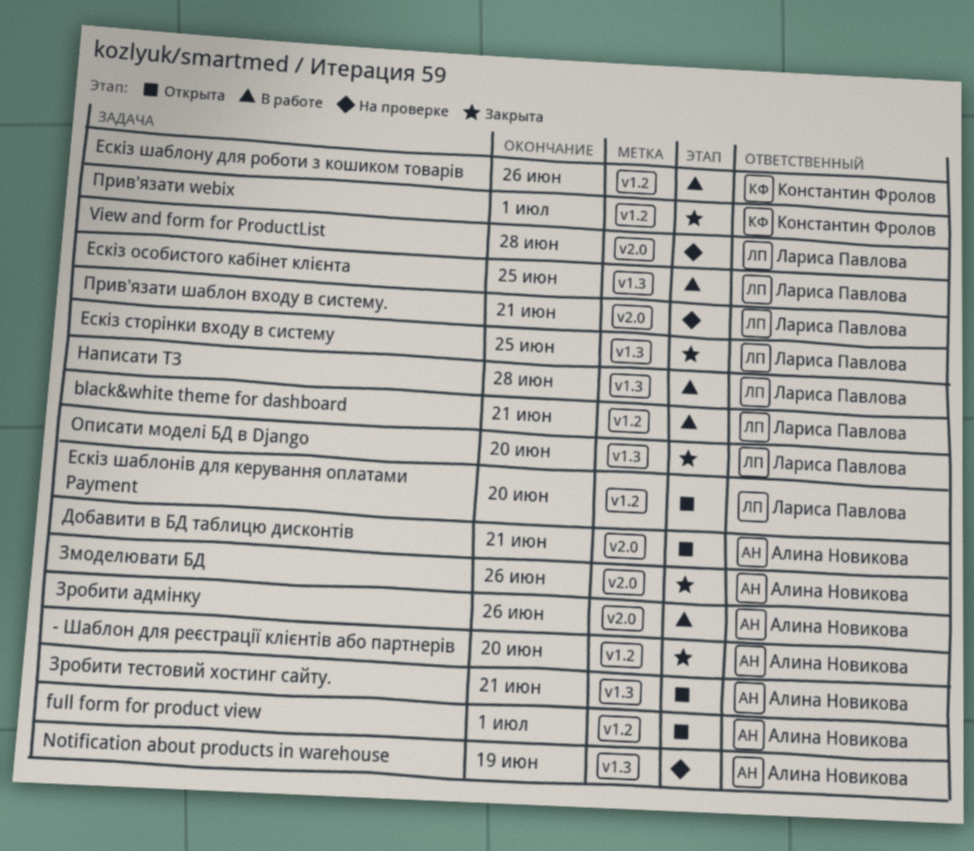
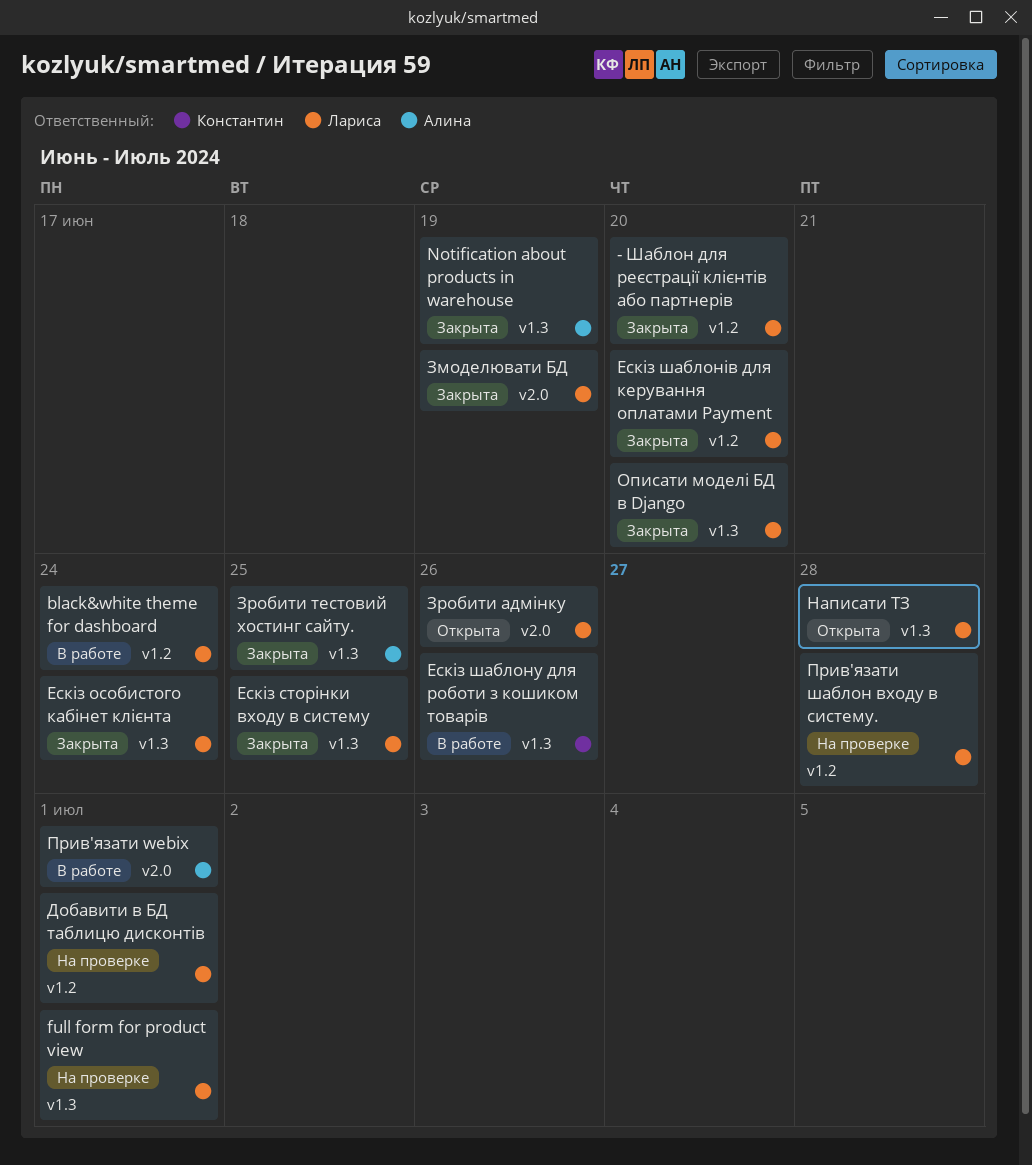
- Шаблон для реєстрації клієнтів або партнерів, owner: Алина Новикова -> Лариса Павлова
black&white theme for dashboard, due: Jun 21 -> Jun 24
full form for product view, status: Открыта -> На проверке
full form for product view, owner: Алина Новикова -> Лариса Павлова
full form for product view, label: v1.2 -> v1.3
Notification about products in warehouse, status: На проверке -> Закрыта
View and form for ProductList: present -> none
Добавити в БД таблицю дисконтів, status: Открыта -> На проверке
Добавити в БД таблицю дисконтів, owner: Алина Новикова -> Лариса Павлова
Добавити в БД таблицю дисконтів, label: v2.0 -> v1.2
Добавити в БД таблицю дисконтів, due: Jun 21 -> Jul 1
Ескіз особистого кабінет клієнта, status: В работе -> Закрыта
Ескіз особистого кабінет клієнта, due: Jun 25 -> Jun 24
Ескіз шаблону для роботи з кошиком товарів, label: v1.2 -> v1.3
Ескіз шаблонів для керування оплатами Payment, status: Открыта -> Закрыта
Змоделювати БД, owner: Алина Новикова -> Лариса Павлова
Змоделювати БД, due: Jun 26 -> Jun 19
Зробити адмінку, status: В работе -> Открыта
Зробити адмінку, owner: Алина Новикова -> Лариса Павлова
Зробити тестовий хостинг сайту., status: Открыта -> Закрыта
Зробити тестовий хостинг сайту., due: Jun 21 -> Jun 25
Написати ТЗ, status: В работе -> Открыта
Прив'язати webix, status: Закрыта -> В работе
Прив'язати webix, owner: Константин Фролов -> Алина Новикова
Прив'язати webix, label: v1.2 -> v2.0
Прив'язати шаблон входу в систему., label: v2.0 -> v1.2
Прив'язати шаблон входу в систему., due: Jun 21 -> Jun 28

